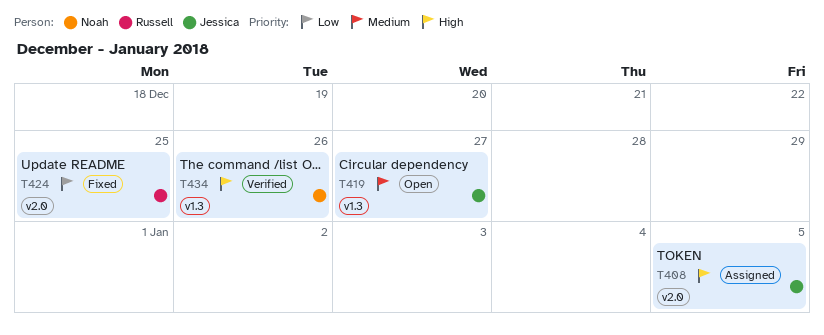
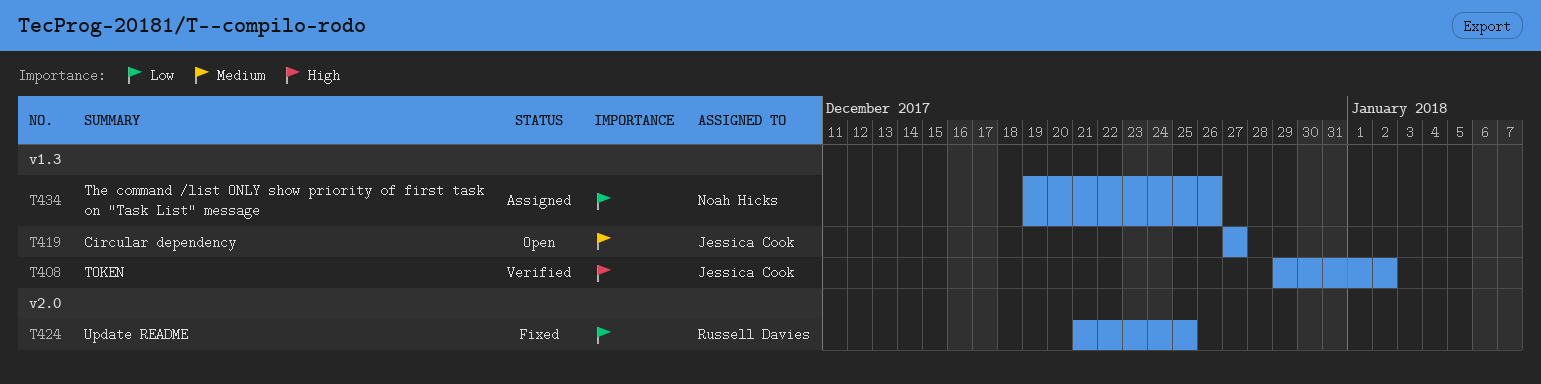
T408, status: Assigned -> Verified
T408, label: v2.0 -> v1.3
T408, due: Jan 5 -> Jan 2
T434, status: Verified -> Assigned
T434, priority: High -> Low

